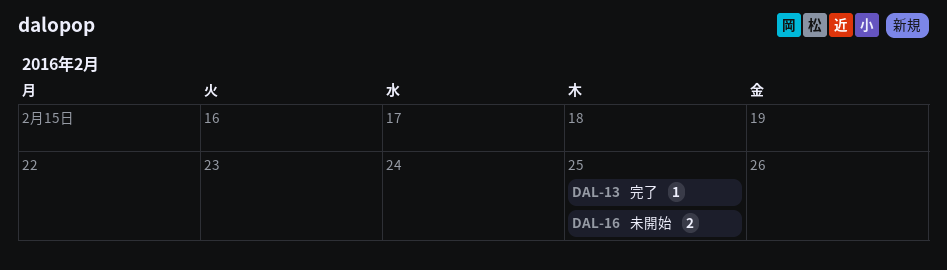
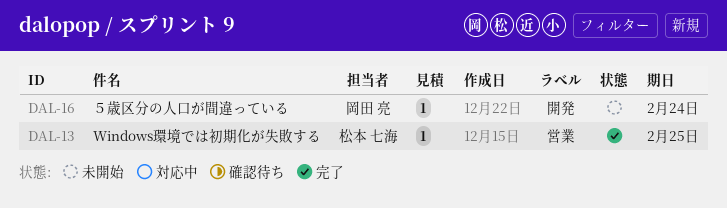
DAL-16, estimate: 2 -> 1
DAL-16, due: Feb 25 -> Feb 24

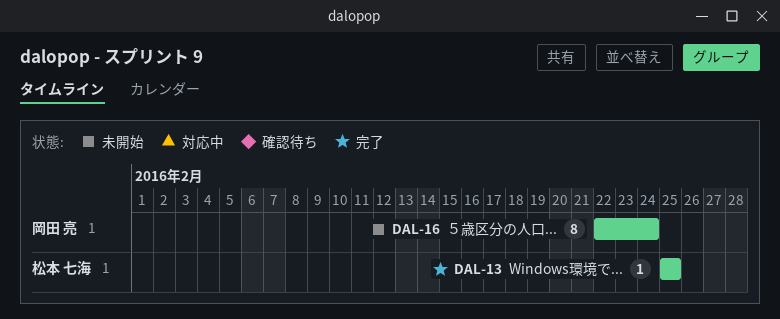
DAL-16, estimate: 1 -> 8

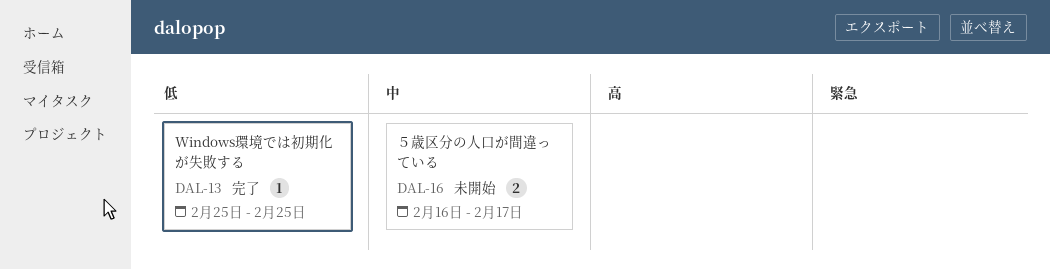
DAL-16, estimate: 8 -> 2
DAL-16, start: Feb 22 -> Feb 16
DAL-16, due: Feb 24 -> Feb 17

